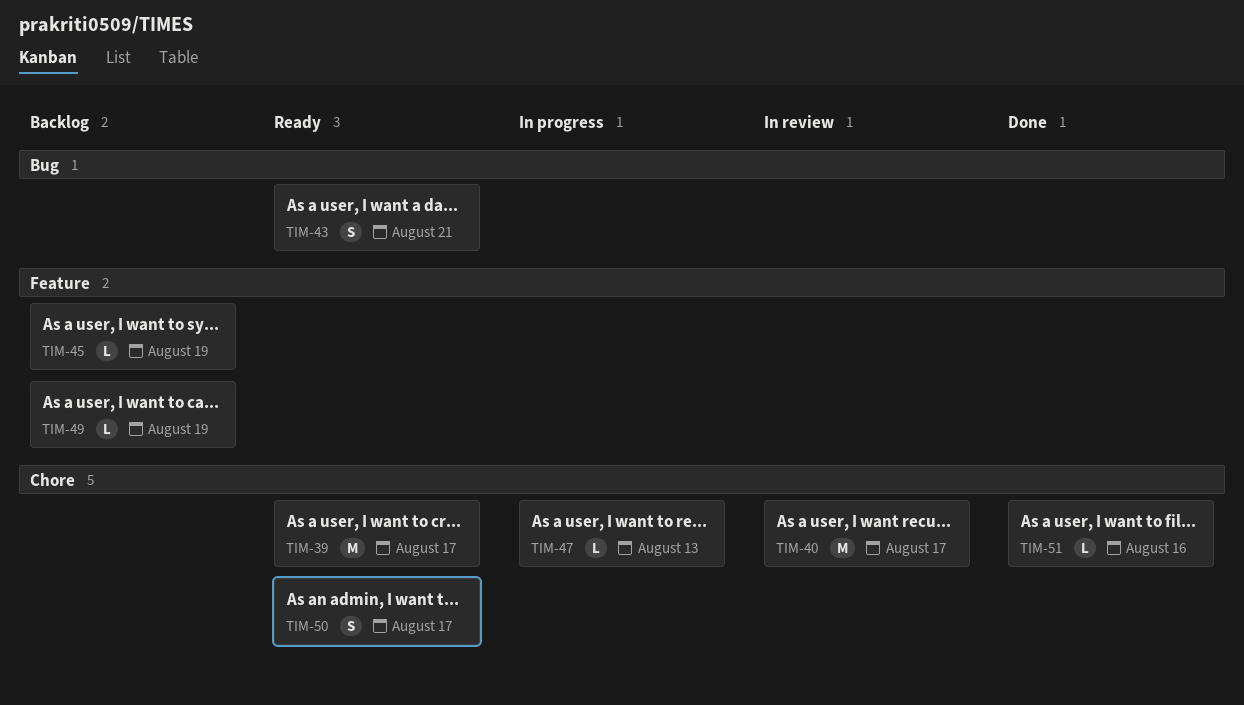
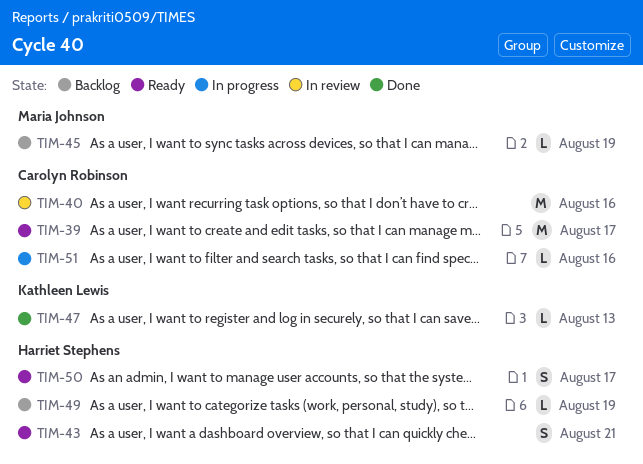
TIM-40, due: Aug 17 -> Aug 16
TIM-47, status: In progress -> Done
TIM-51, status: Done -> In progress

